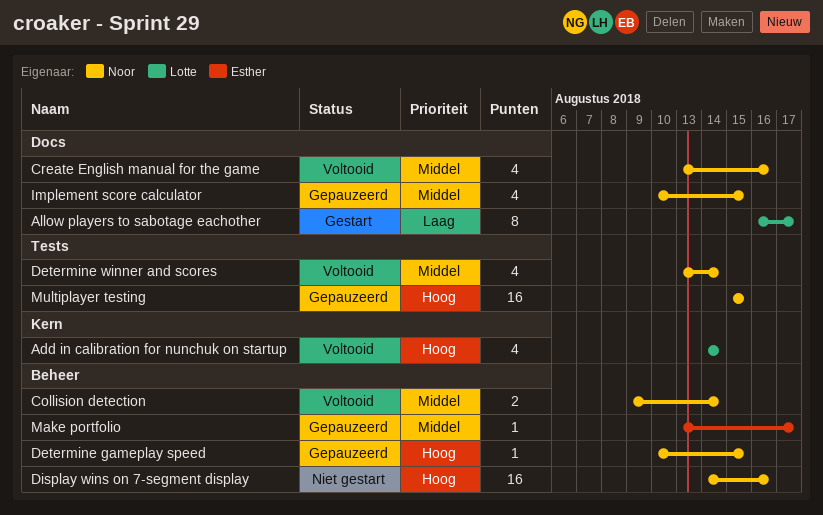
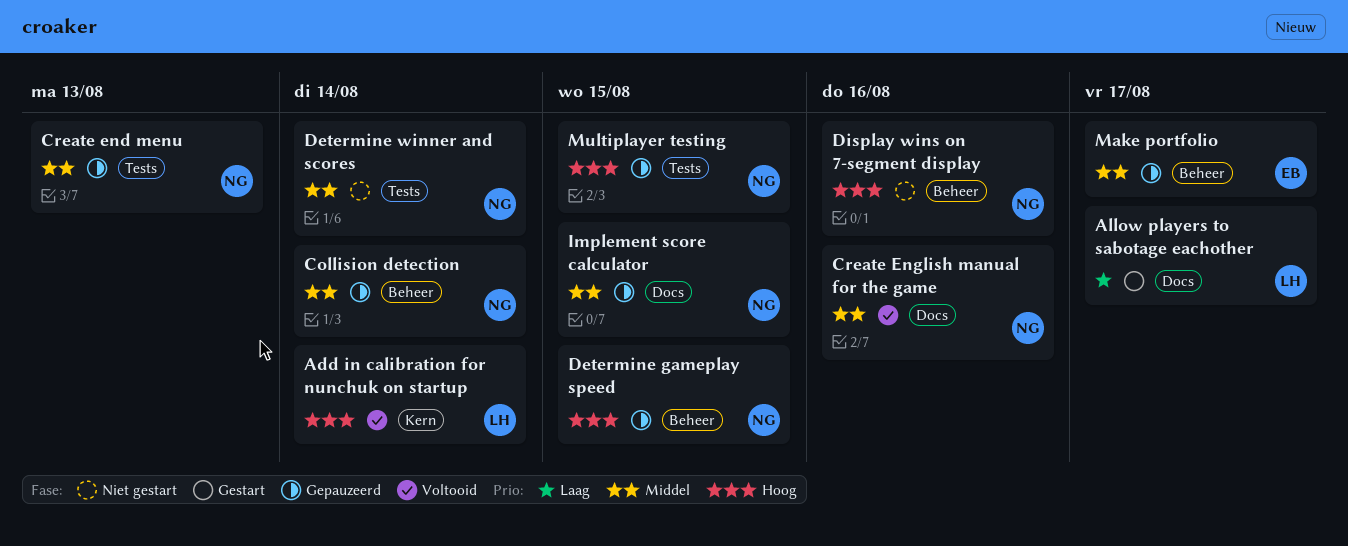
Collision detection, status: Voltooid -> Gepauzeerd
Create end menu: none -> present
Determine winner and scores, status: Voltooid -> Niet gestart

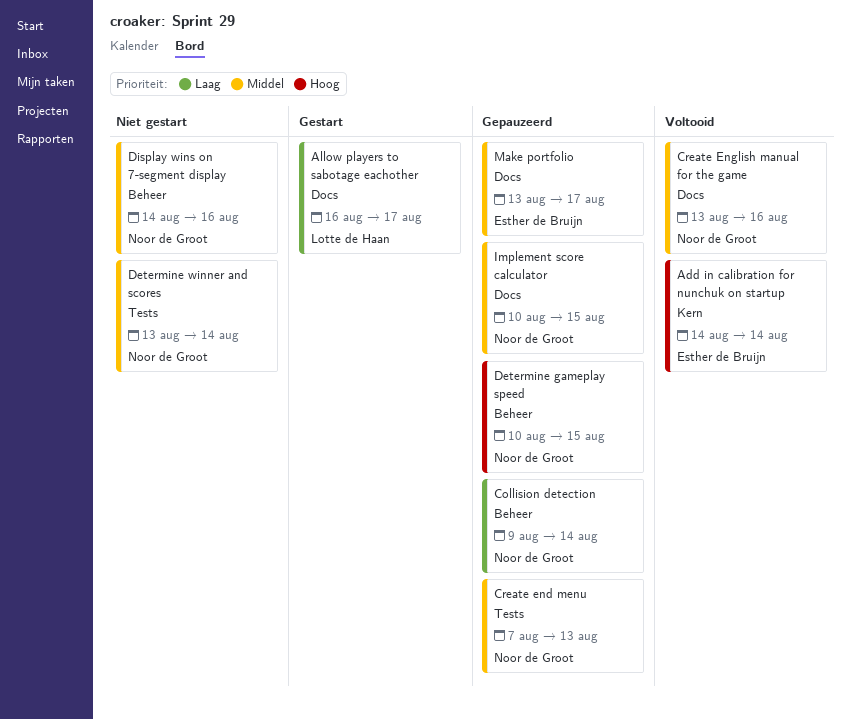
Add in calibration for nunchuk on startup, owner: Lotte de Haan -> Esther de Bruijn
Collision detection, priority: Middel -> Laag
Display wins on 7-segment display, priority: Hoog -> Middel
Make portfolio, label: Beheer -> Docs
Multiplayer testing: present -> none

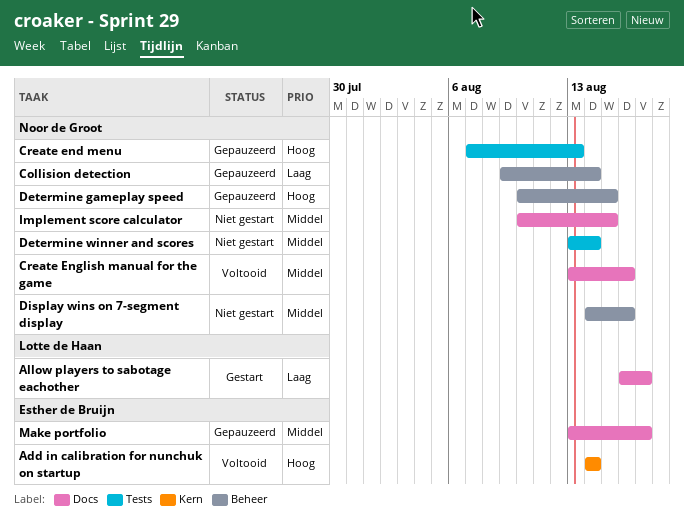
Create end menu, priority: Middel -> Hoog
Implement score calculator, status: Gepauzeerd -> Niet gestart

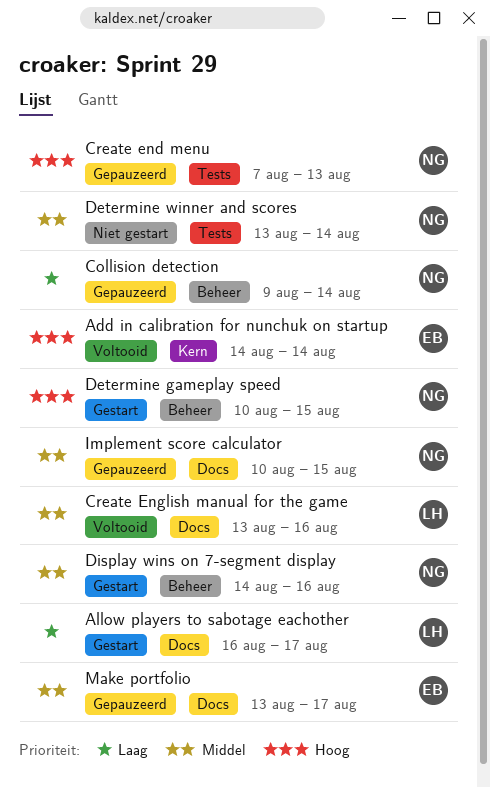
Create English manual for the game, owner: Noor de Groot -> Lotte de Haan
Determine gameplay speed, status: Gepauzeerd -> Gestart
Display wins on 7-segment display, status: Niet gestart -> Gestart
Implement score calculator, status: Niet gestart -> Gepauzeerd

